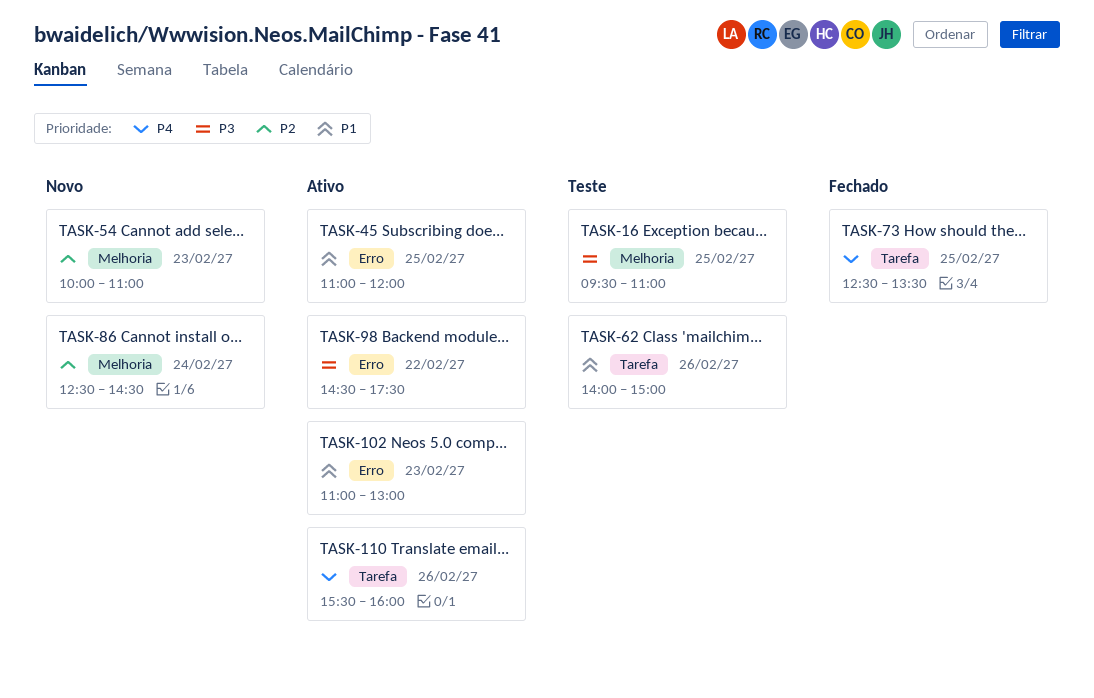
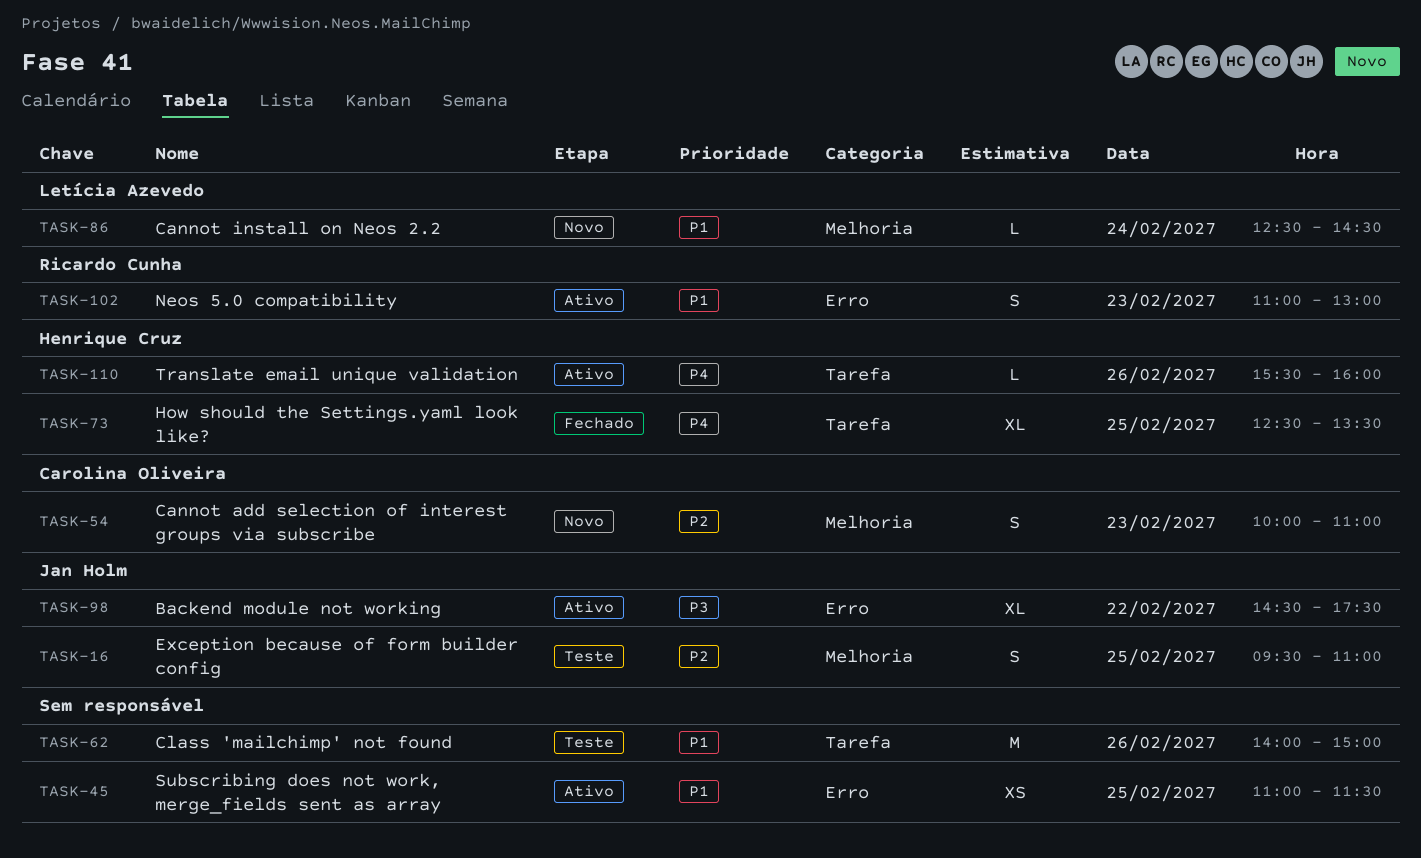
TASK-16, priority: P3 -> P2
TASK-45, ends: 12:00 -> 11:30
TASK-86, priority: P2 -> P1

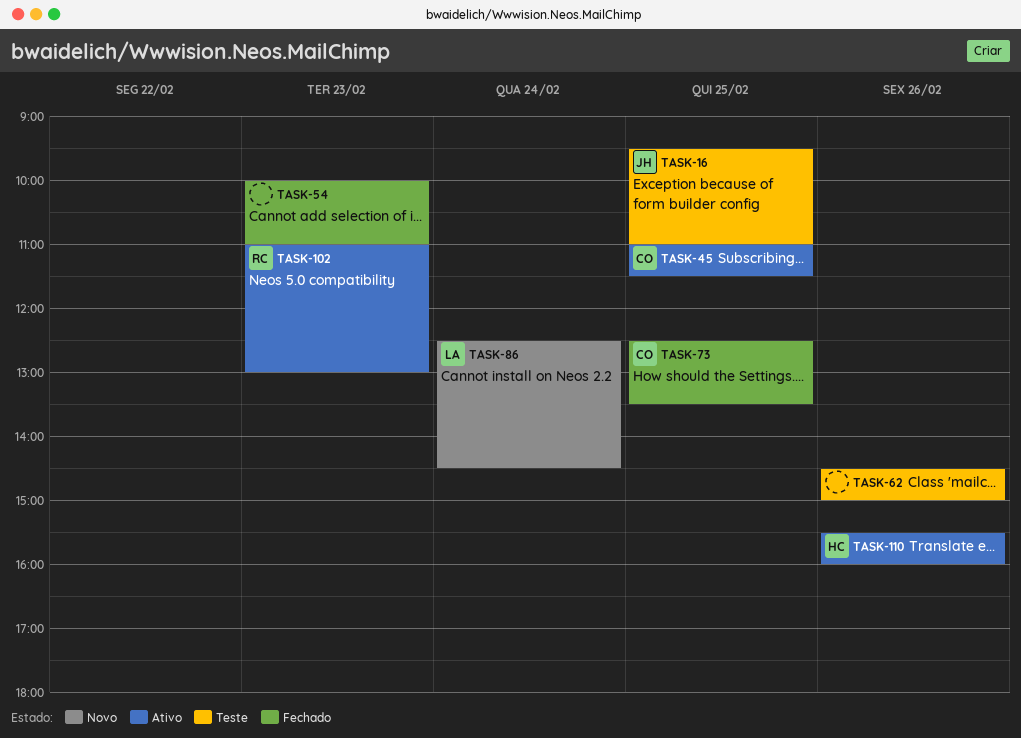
TASK-45, owner: none -> Carolina Oliveira
TASK-54, status: Novo -> Fechado
TASK-54, owner: Carolina Oliveira -> none
TASK-62, begins: 14:00 -> 14:30
TASK-73, owner: Henrique Cruz -> Carolina Oliveira
TASK-98: present -> none

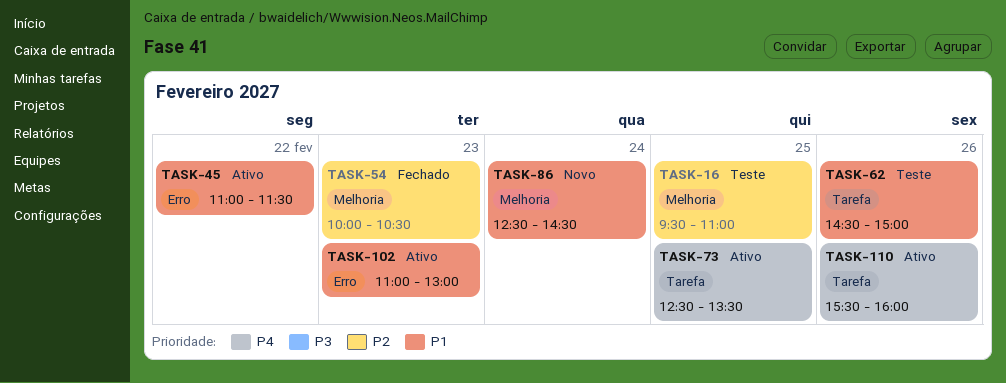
TASK-45, day: Feb 25 -> Feb 22
TASK-54, ends: 11:00 -> 10:30
TASK-73, status: Fechado -> Ativo

